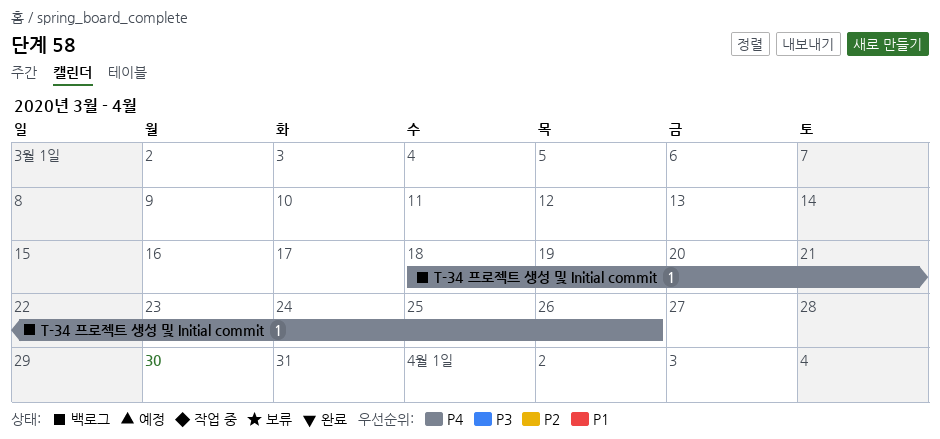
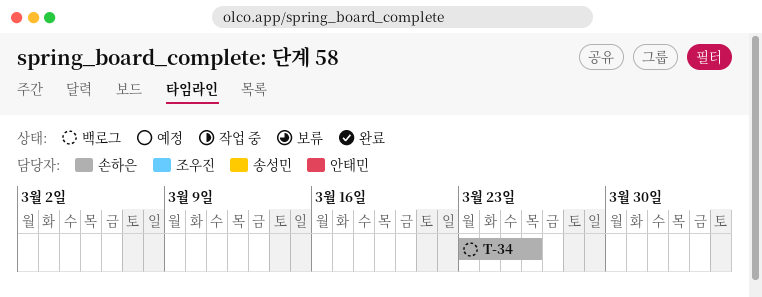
T-34, start: Mar 18 -> Mar 23

